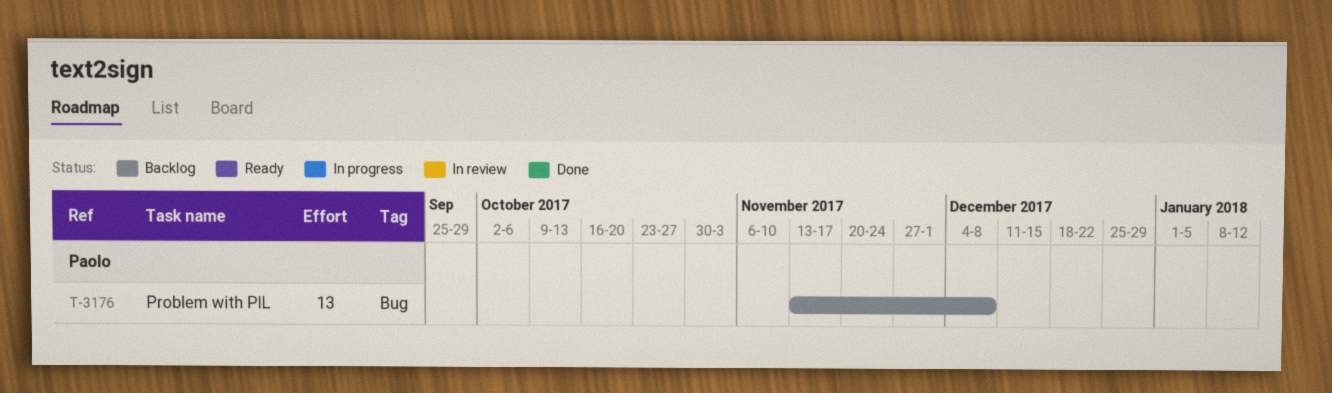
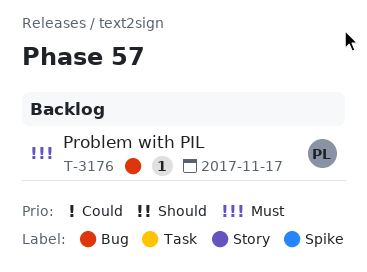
T-3176, estimate: 13 -> 1
T-3176, due: Dec 8 -> Nov 17

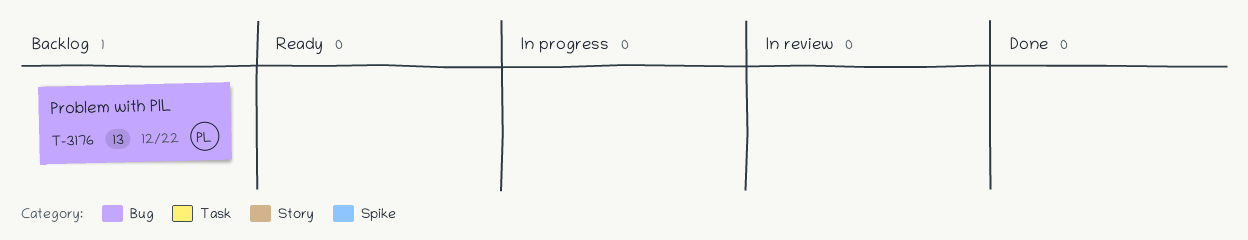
T-3176, estimate: 1 -> 13
T-3176, due: Nov 17 -> Dec 22

